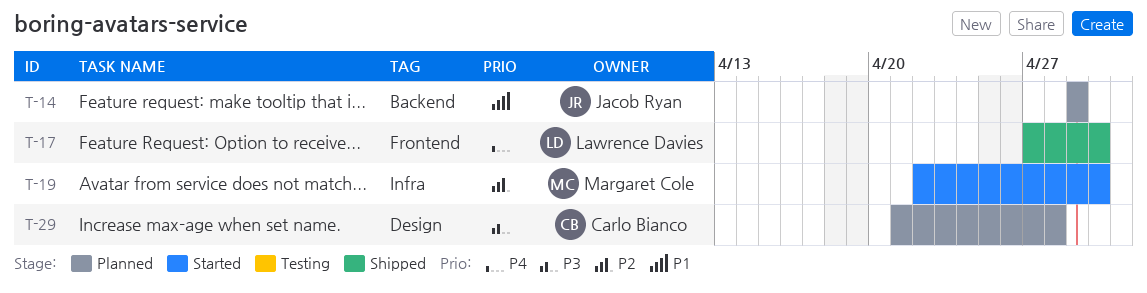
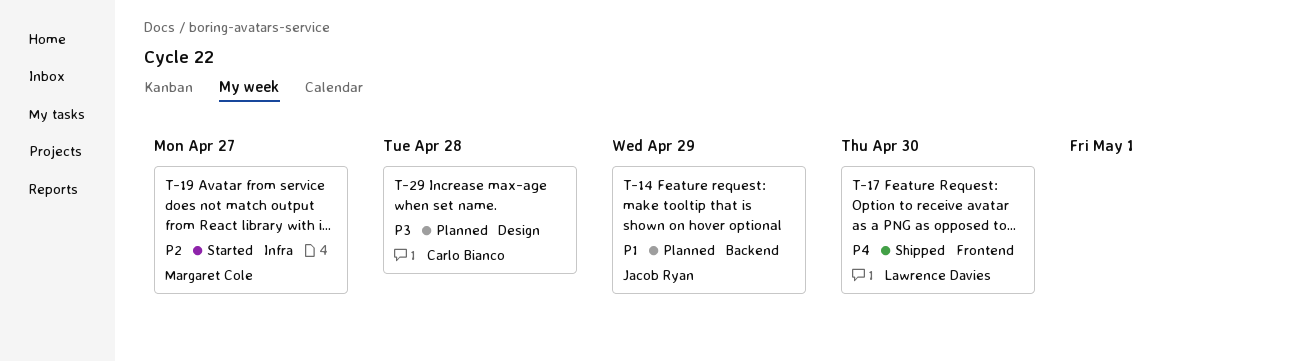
T-19, due: Apr 30 -> Apr 27

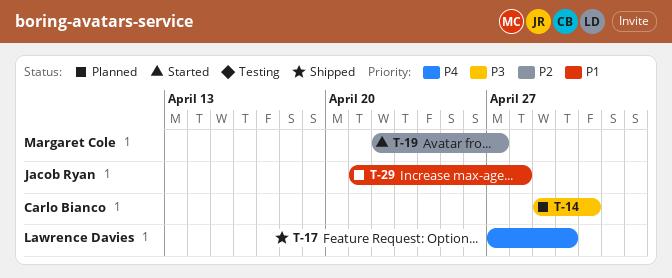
T-14, owner: Jacob Ryan -> Carlo Bianco
T-14, priority: P1 -> P3
T-14, due: Apr 29 -> May 1
T-29, owner: Carlo Bianco -> Jacob Ryan
T-29, priority: P3 -> P1

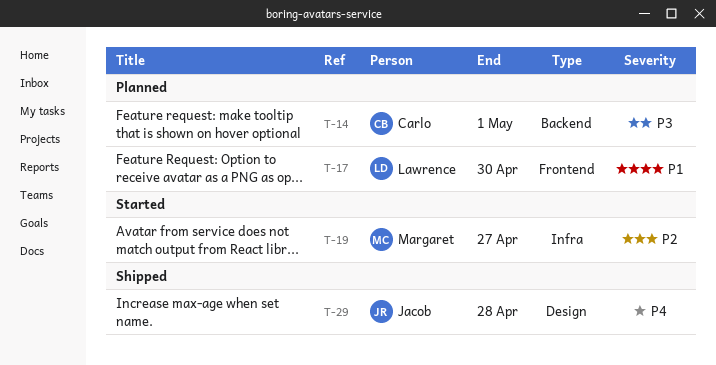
T-17, status: Shipped -> Planned
T-17, priority: P4 -> P1
T-29, status: Planned -> Shipped
T-29, priority: P1 -> P4

